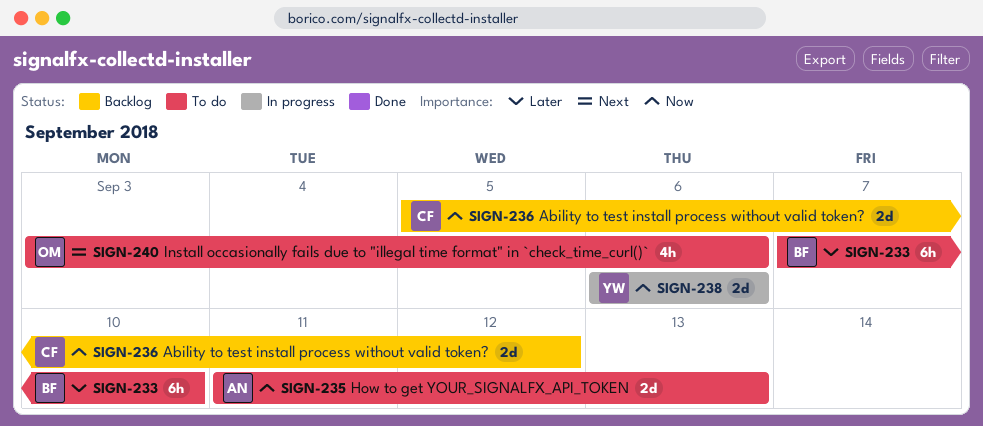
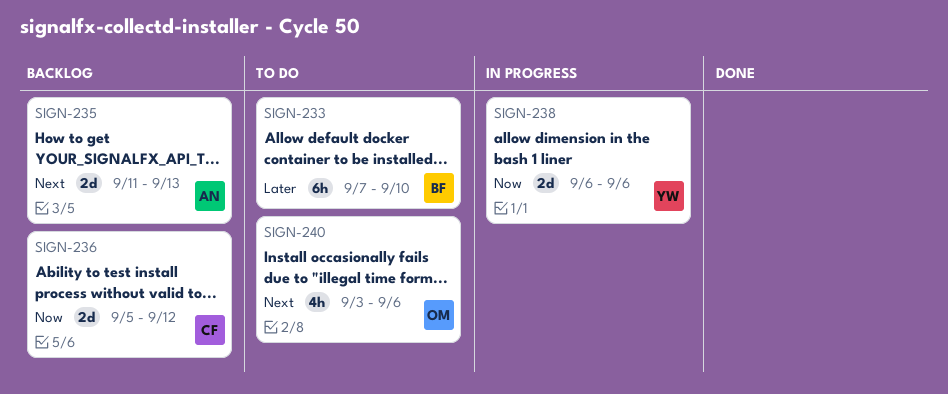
SIGN-235, status: To do -> Backlog
SIGN-235, priority: Now -> Next

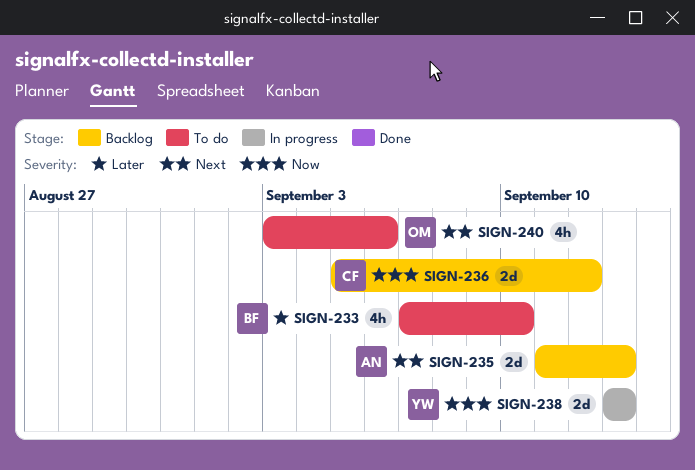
SIGN-233, estimate: 6h -> 4h
SIGN-238, start: Sep 6 -> Sep 13
SIGN-238, due: Sep 6 -> Sep 13

